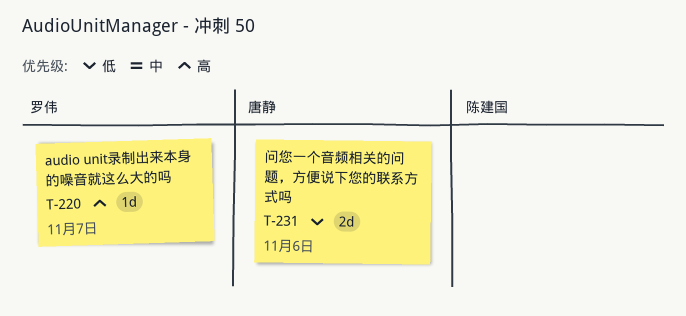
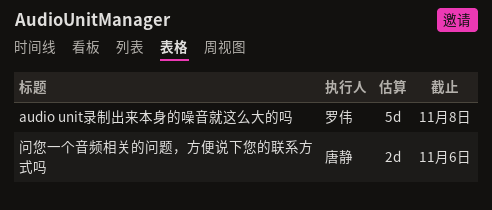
audio unit录制出来本身的噪音就这么大的吗, estimate: 1d -> 5d
audio unit录制出来本身的噪音就这么大的吗, due: Nov 7 -> Nov 8

